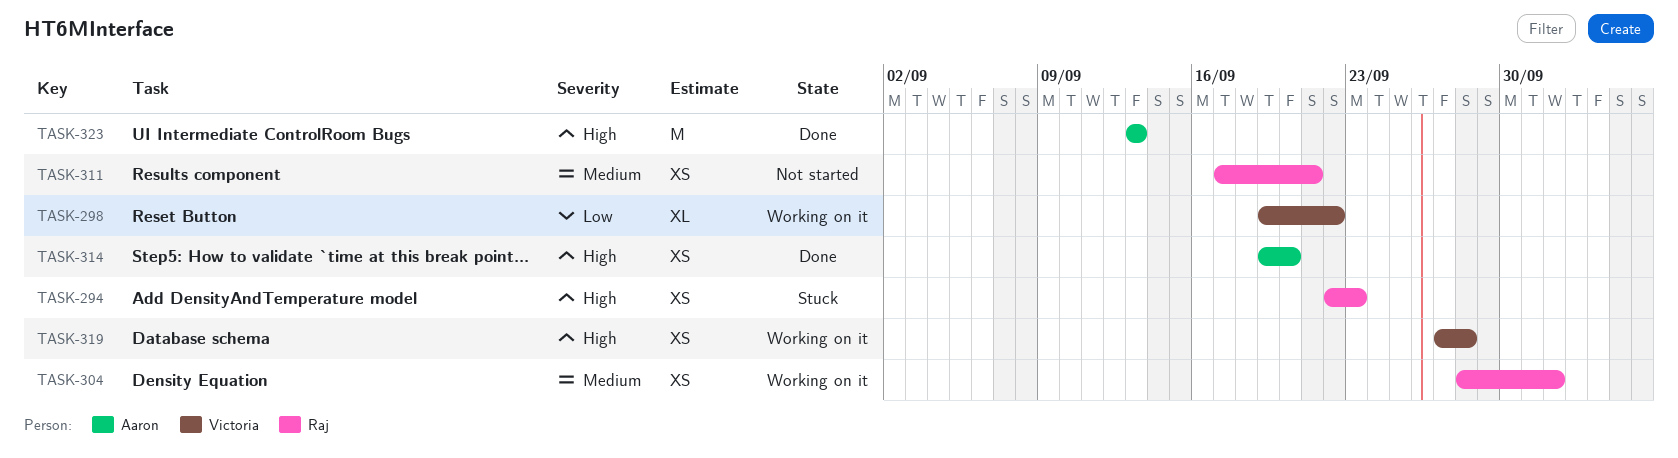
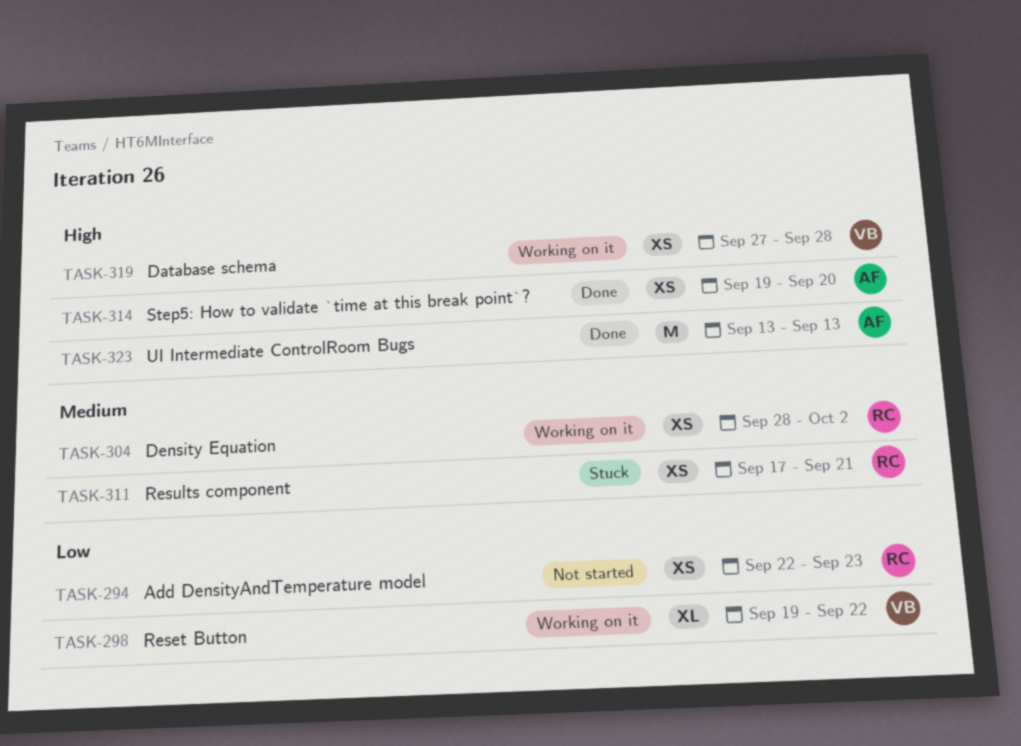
TASK-294, status: Stuck -> Not started
TASK-294, priority: High -> Low
TASK-311, status: Not started -> Stuck

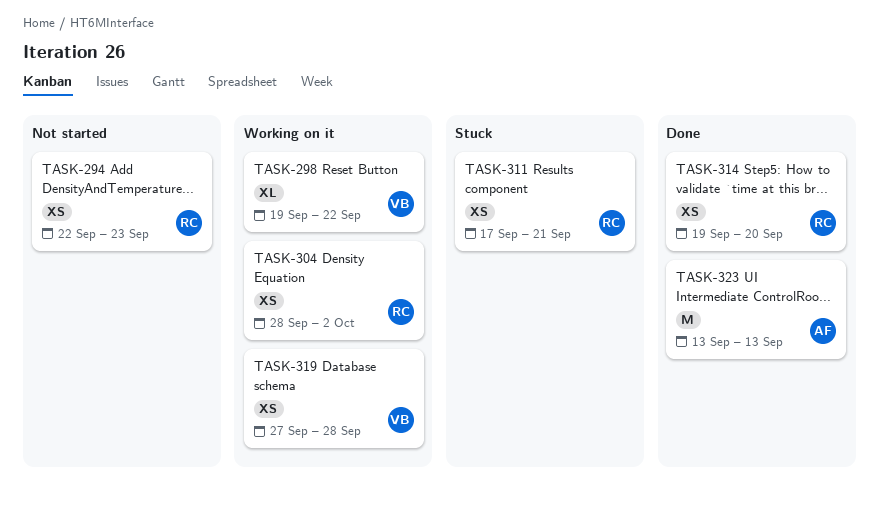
TASK-314, owner: AF -> RC

